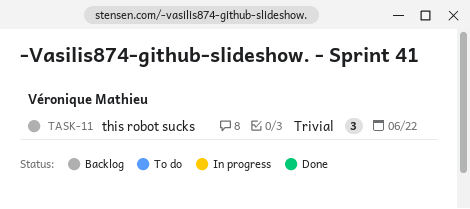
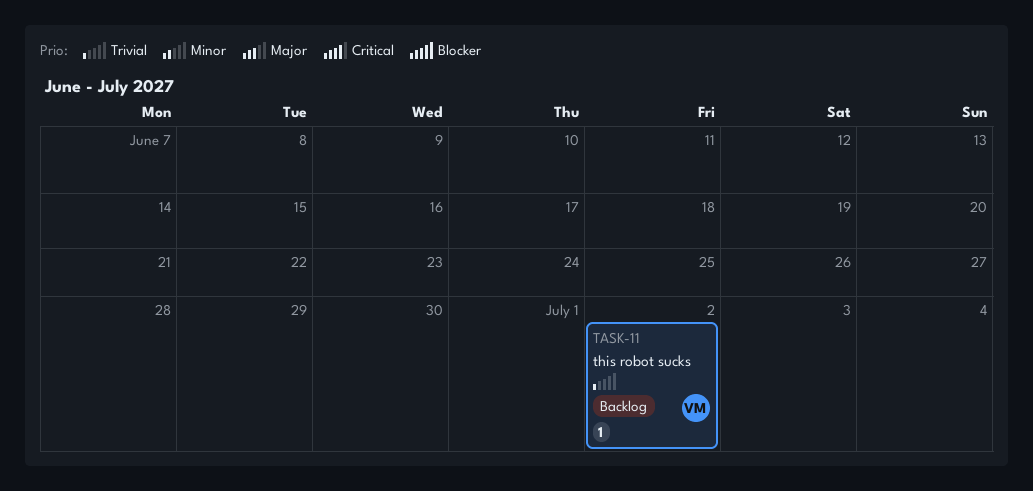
TASK-11, estimate: 3 -> 1
TASK-11, due: Jun 22 -> Jul 2

